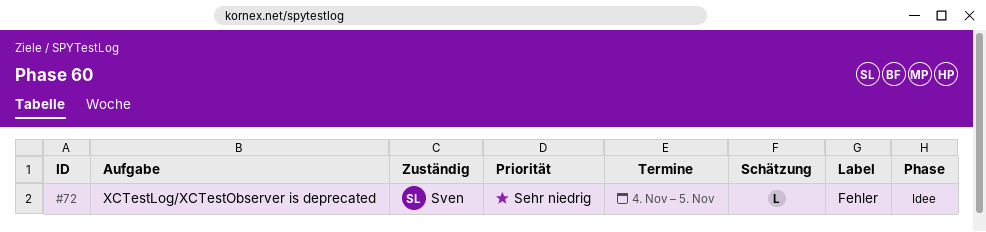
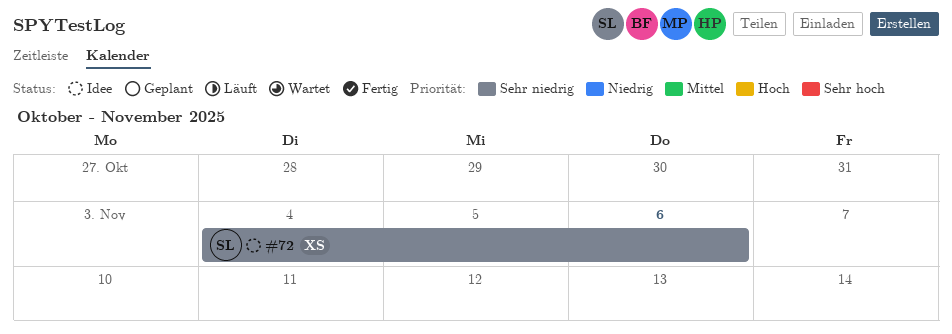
#72, estimate: L -> XS
#72, due: Nov 5 -> Nov 6

